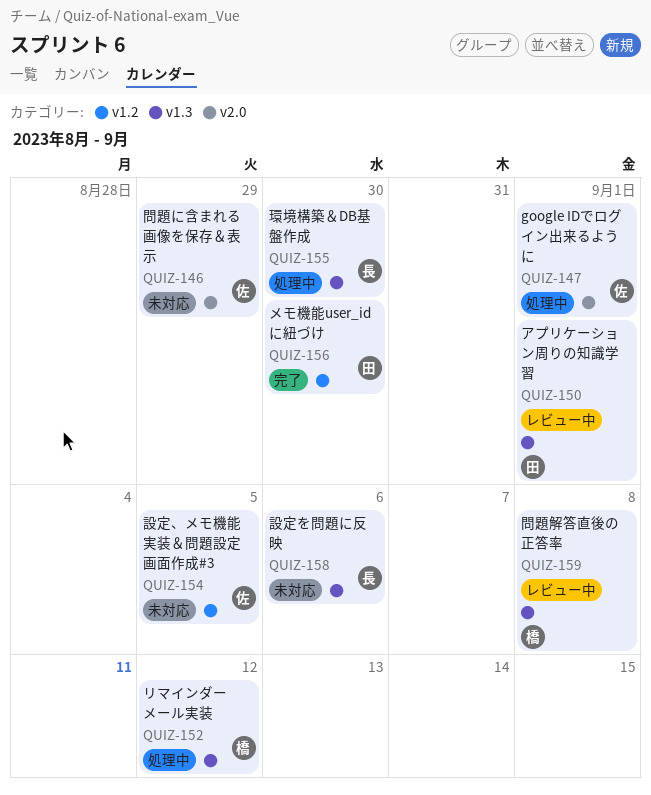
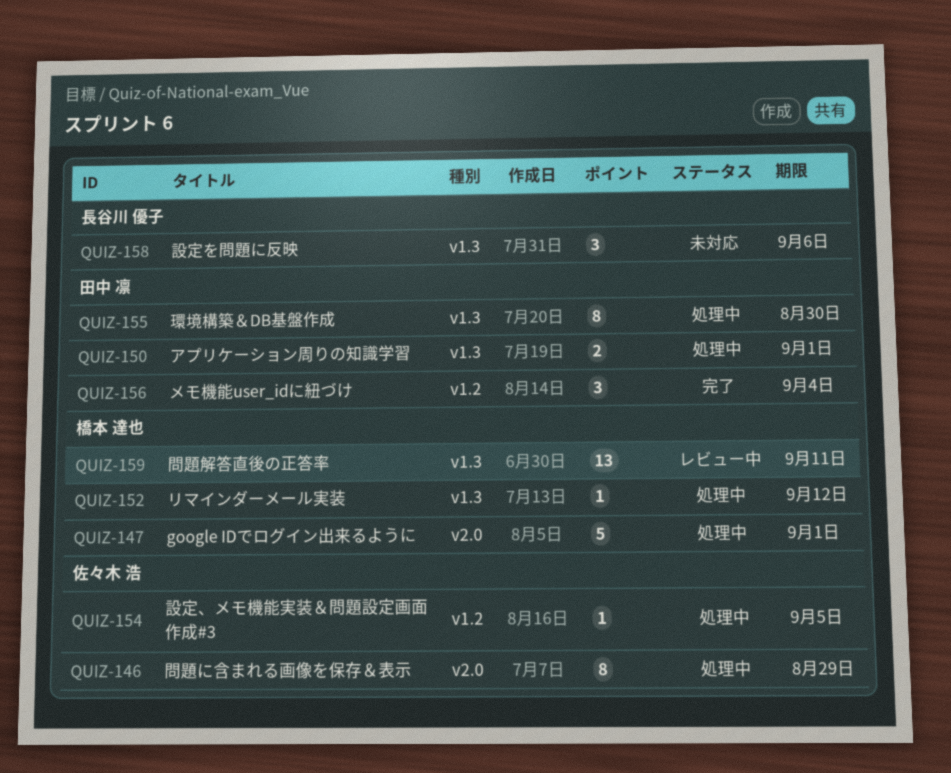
QUIZ-146, status: 未対応 -> 処理中
QUIZ-147, owner: 佐々木 浩 -> 橋本 達也
QUIZ-150, status: レビュー中 -> 処理中
QUIZ-154, status: 未対応 -> 処理中
QUIZ-155, owner: 長谷川 優子 -> 田中 凛
QUIZ-156, due: Aug 30 -> Sep 4
QUIZ-159, due: Sep 8 -> Sep 11

